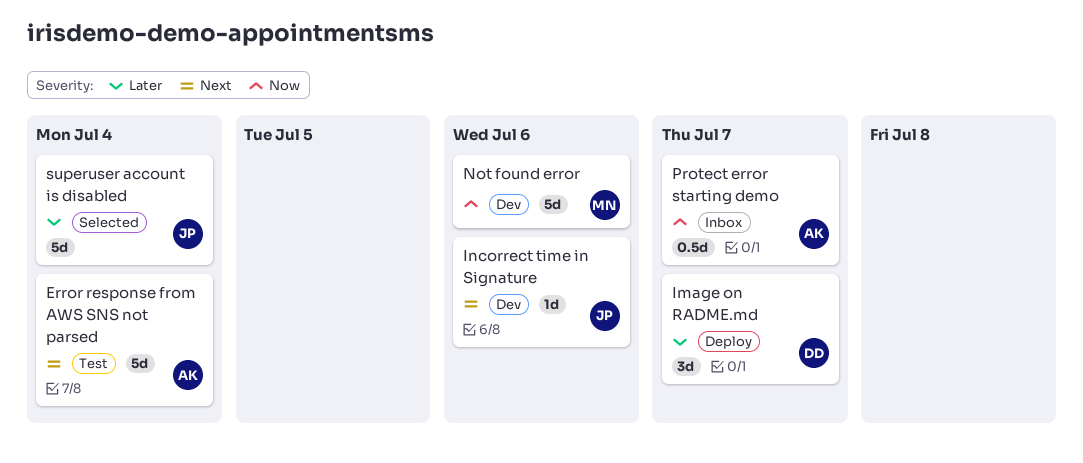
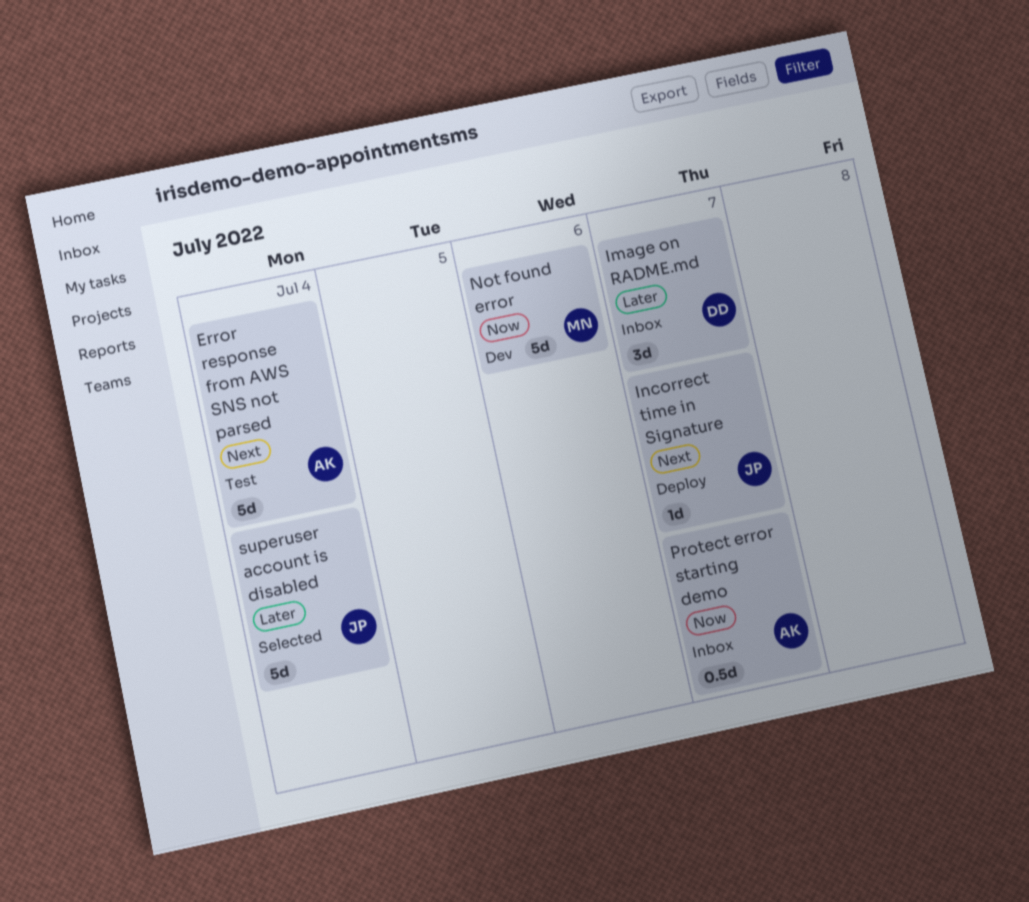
Image on RADME.md, status: Deploy -> Inbox
Incorrect time in Signature, status: Dev -> Deploy
Incorrect time in Signature, due: Jul 6 -> Jul 7

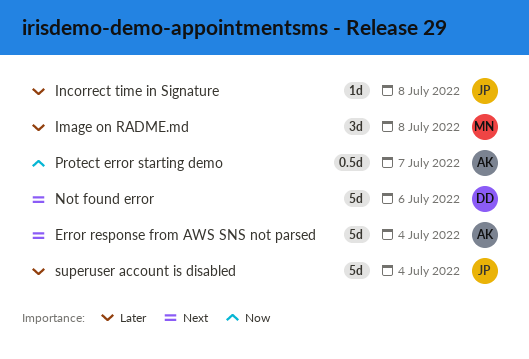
Image on RADME.md, owner: DD -> MN
Image on RADME.md, due: Jul 7 -> Jul 8
Incorrect time in Signature, priority: Next -> Later
Incorrect time in Signature, due: Jul 7 -> Jul 8
Not found error, owner: MN -> DD
Not found error, priority: Now -> Next

